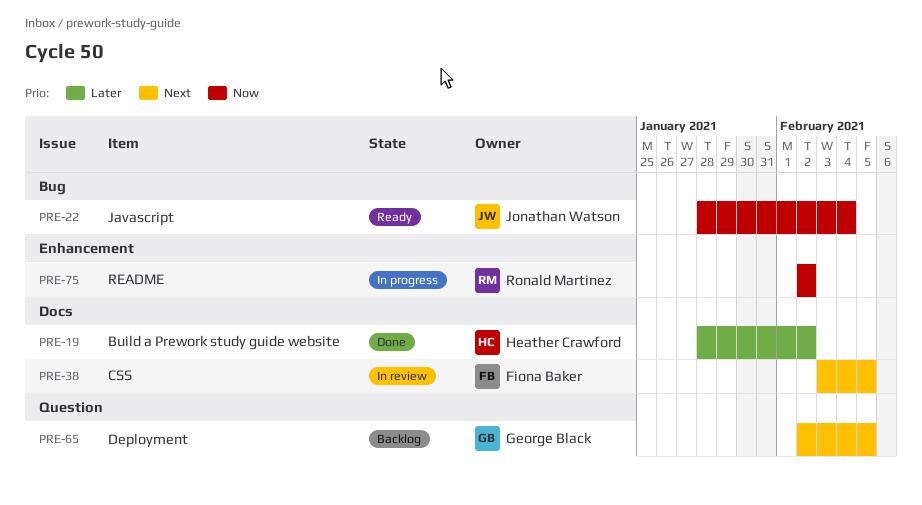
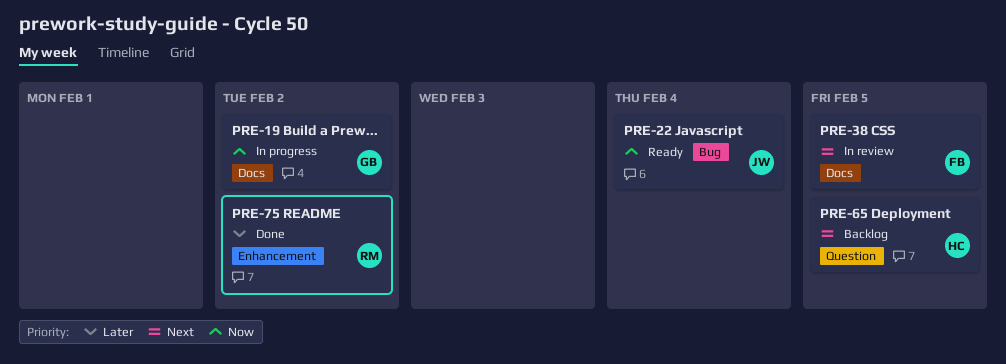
PRE-19, status: Done -> In progress
PRE-19, owner: Heather Crawford -> George Black
PRE-19, priority: Later -> Now
PRE-65, owner: George Black -> Heather Crawford
PRE-75, status: In progress -> Done
PRE-75, priority: Now -> Later

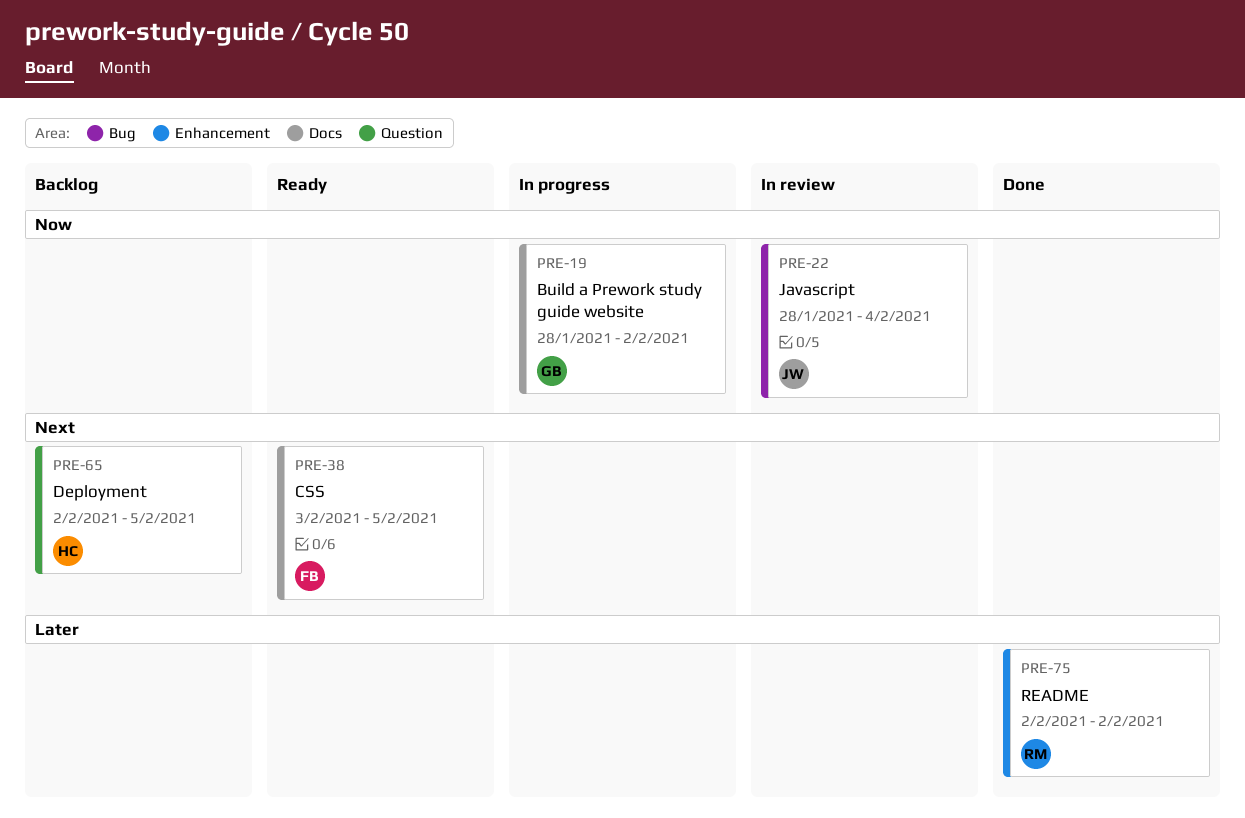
PRE-22, status: Ready -> In review
PRE-38, status: In review -> Ready

